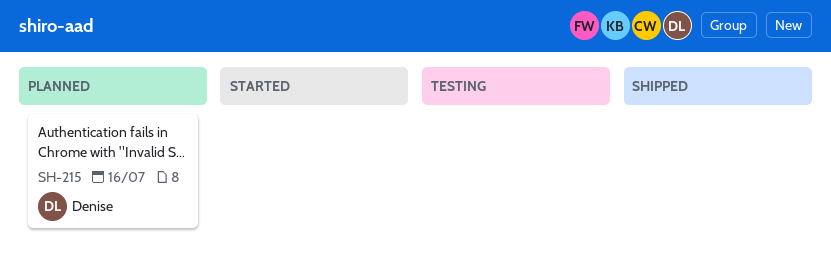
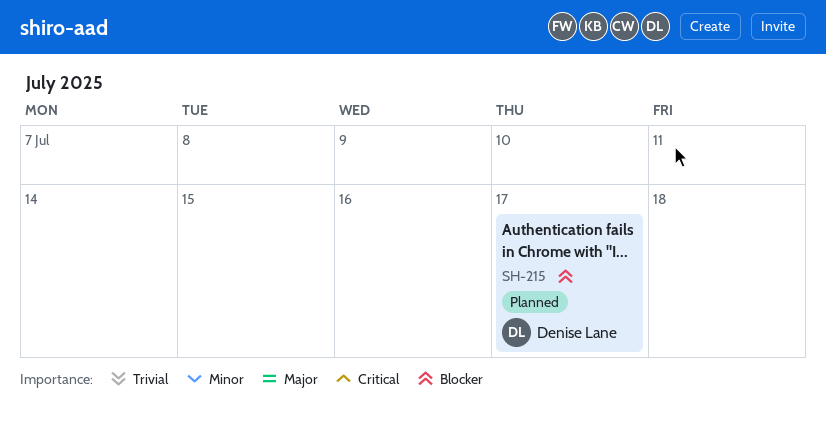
SH-215, due: Jul 16 -> Jul 17

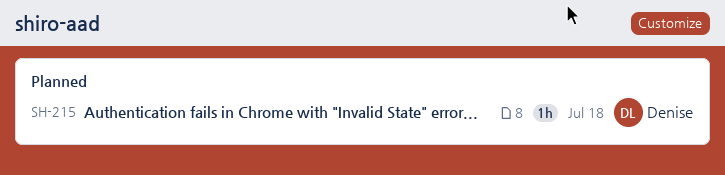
SH-215, due: Jul 17 -> Jul 18

